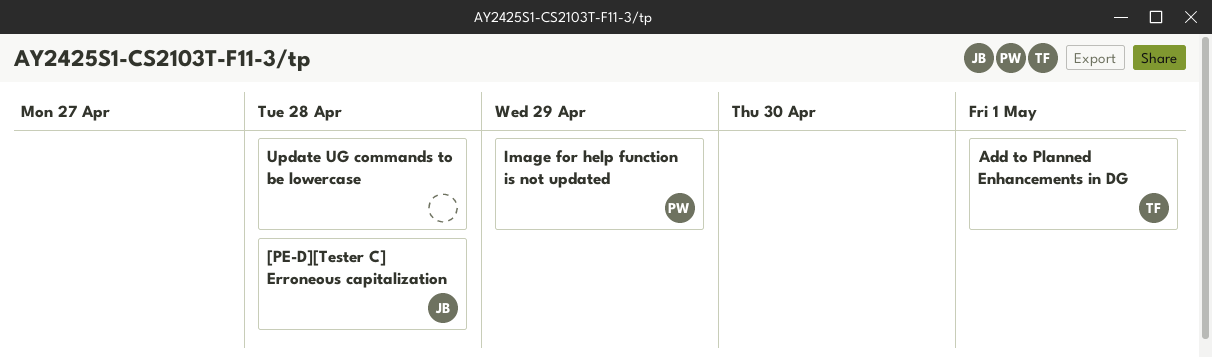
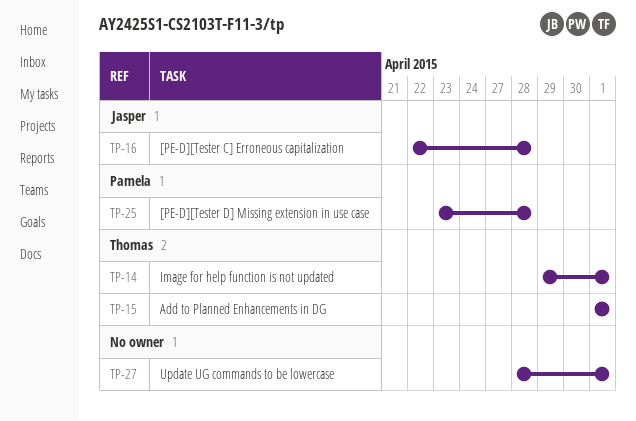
[PE-D][Tester D] Missing extension in use case: none -> present
Image for help function is not updated, owner: Pamela -> Thomas
Image for help function is not updated, due: Apr 29 -> May 1
Update UG commands to be lowercase, due: Apr 28 -> May 1

